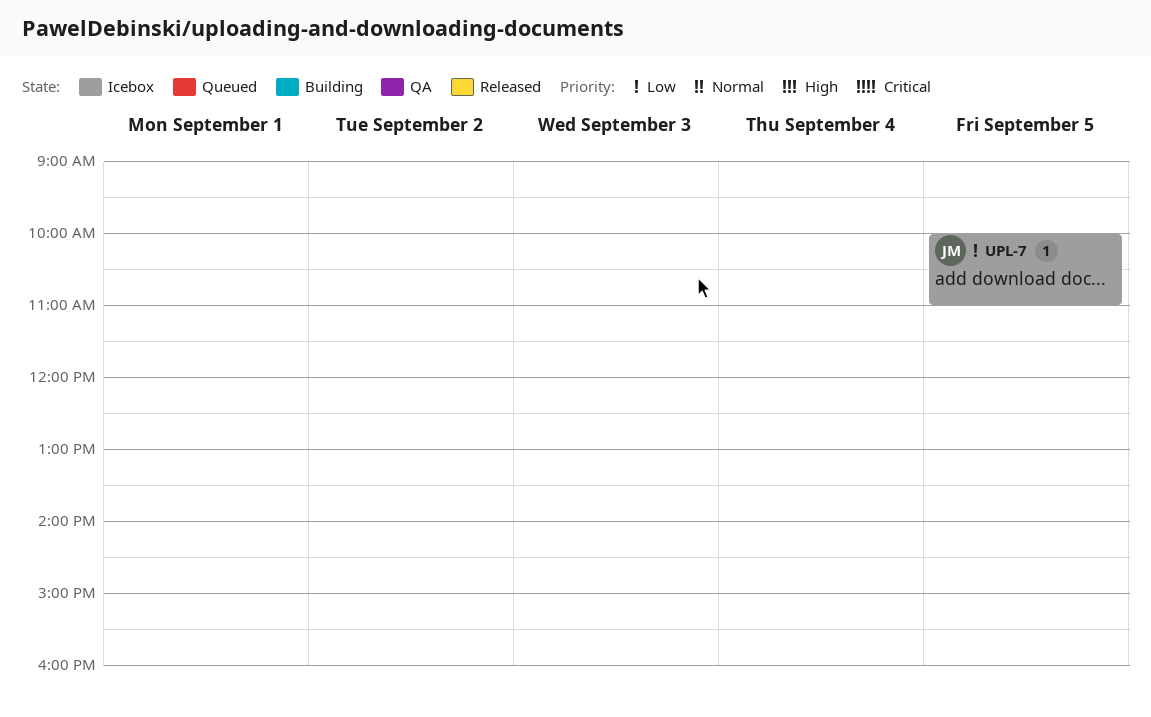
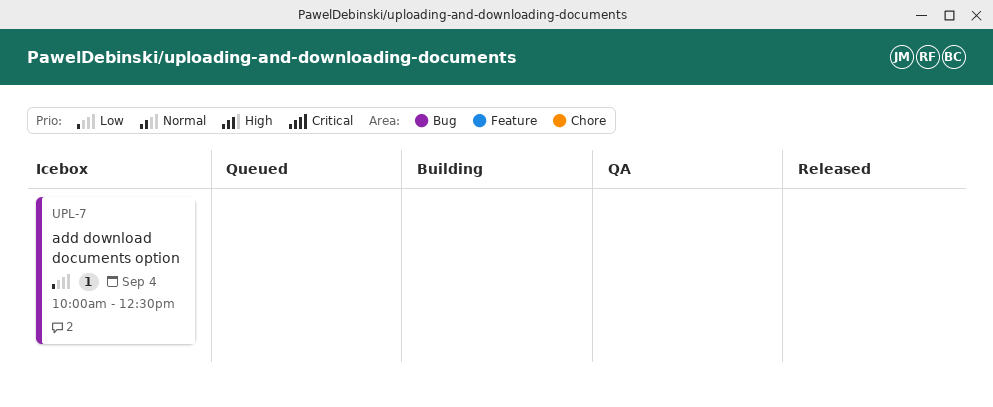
UPL-7, day: Sep 5 -> Sep 4
UPL-7, ends: 11:00 -> 12:30

